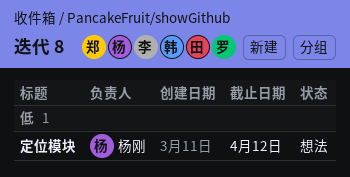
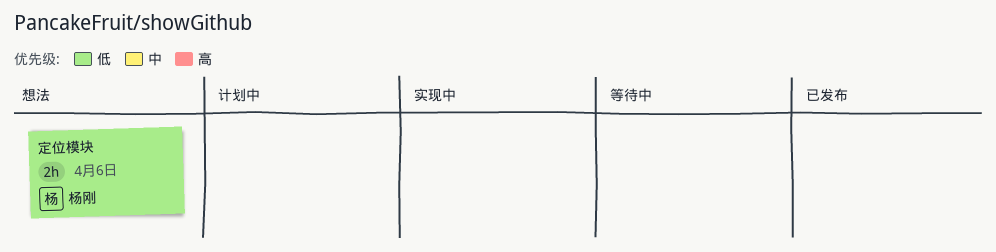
定位模块, due: Apr 12 -> Apr 6

